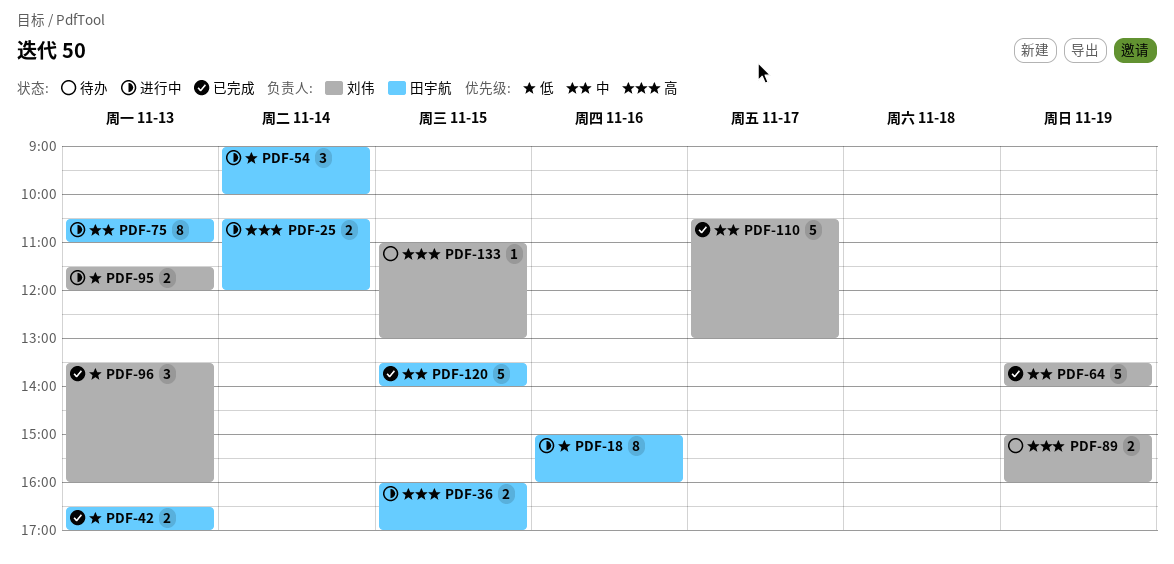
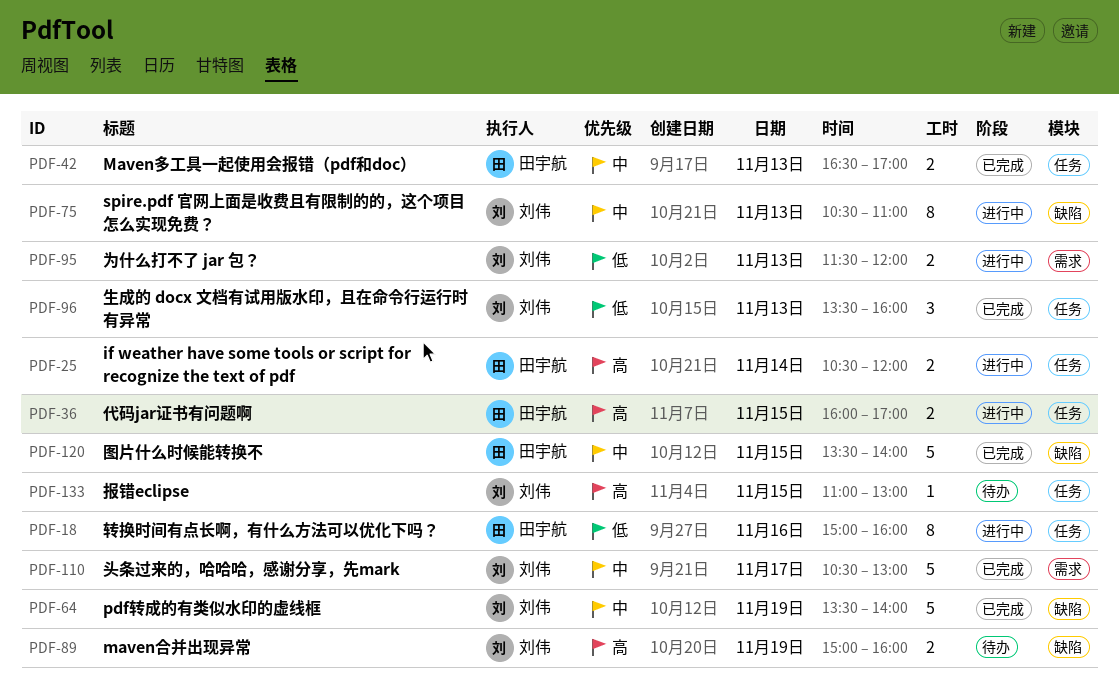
PDF-42, priority: 低 -> 中
PDF-54: present -> none
PDF-75, owner: 田宇航 -> 刘伟

